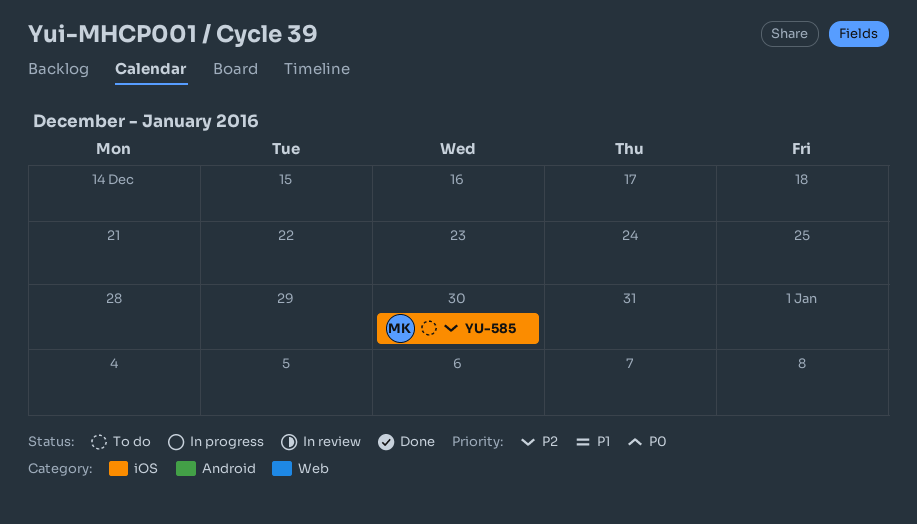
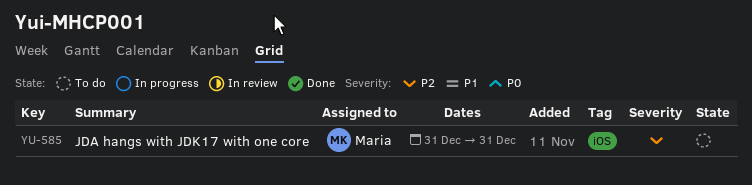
YU-585, start: Dec 30 -> Dec 31
YU-585, due: Dec 30 -> Dec 31

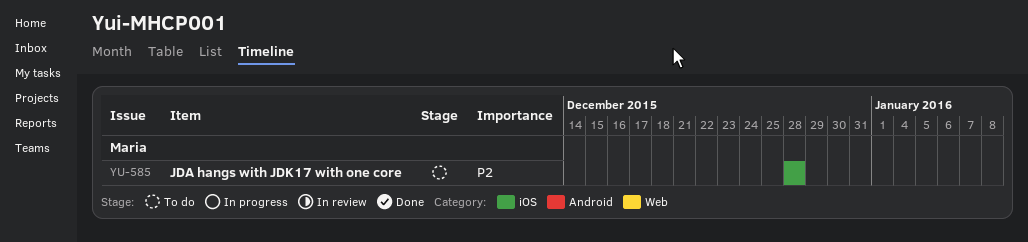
YU-585, start: Dec 31 -> Dec 28
YU-585, due: Dec 31 -> Dec 28

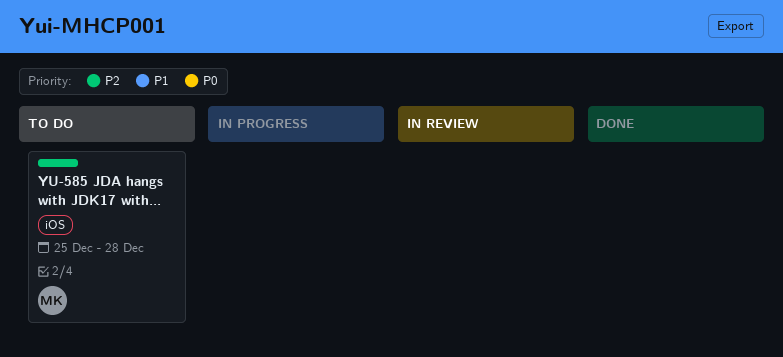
YU-585, start: Dec 28 -> Dec 25

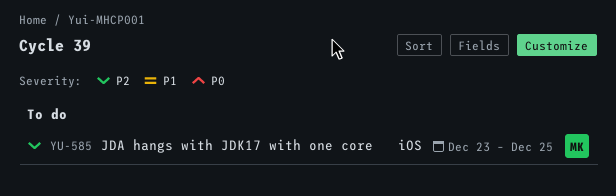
YU-585, start: Dec 25 -> Dec 23
YU-585, due: Dec 28 -> Dec 25

